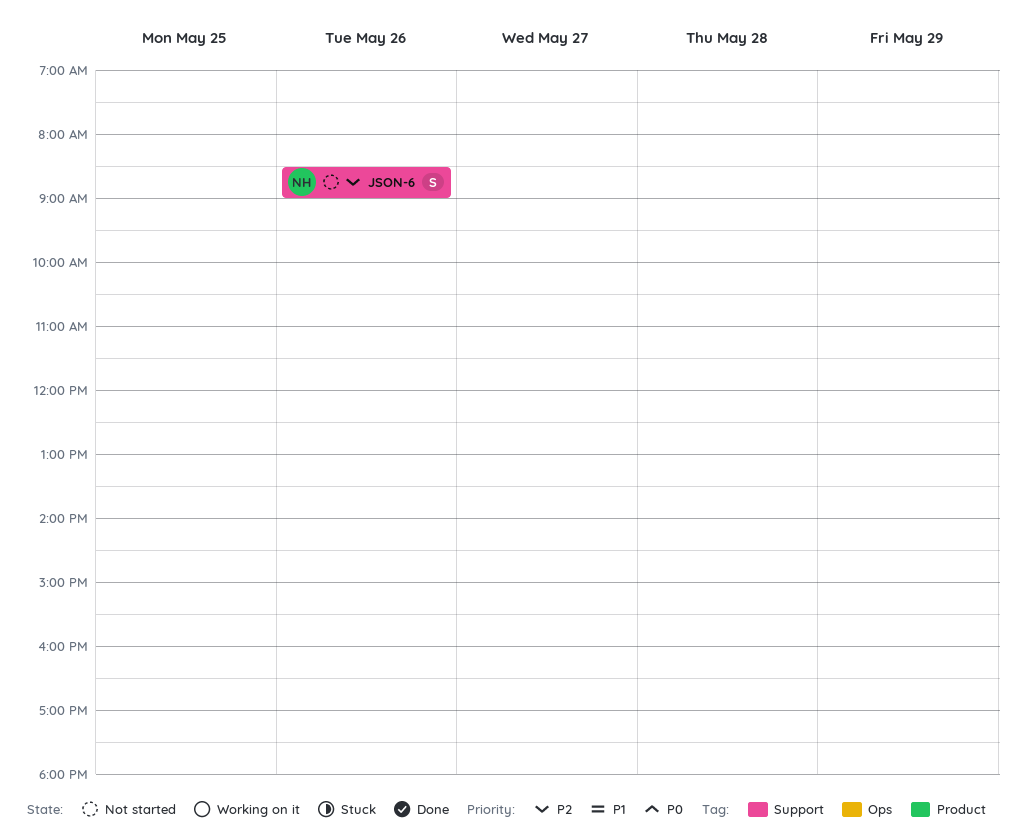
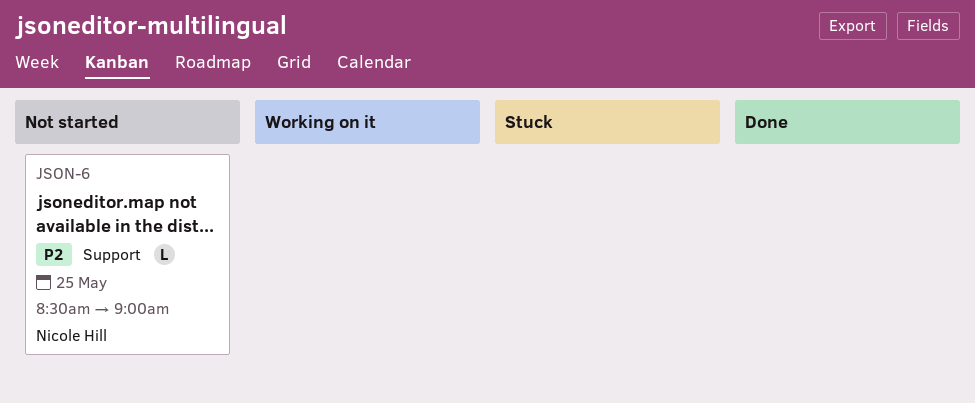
JSON-6, estimate: S -> L
JSON-6, day: May 26 -> May 25

